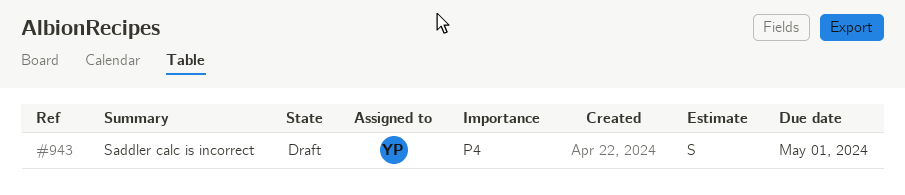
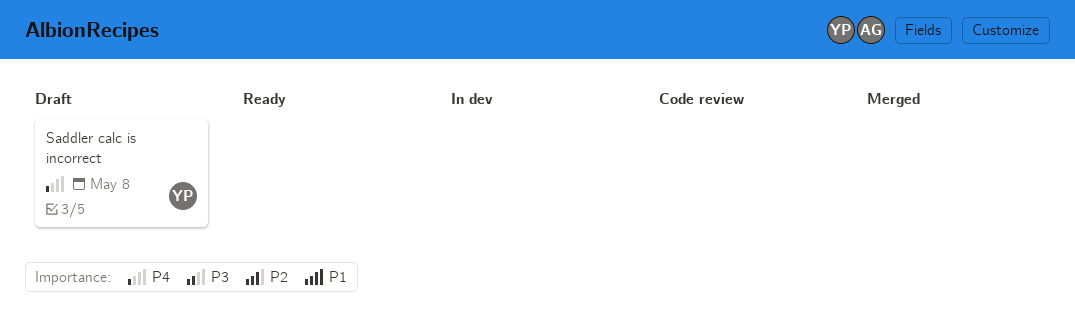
Saddler calc is incorrect, due: May 1 -> May 8

